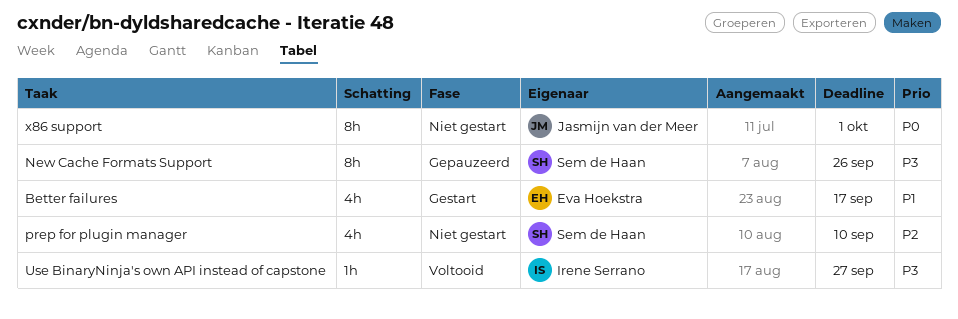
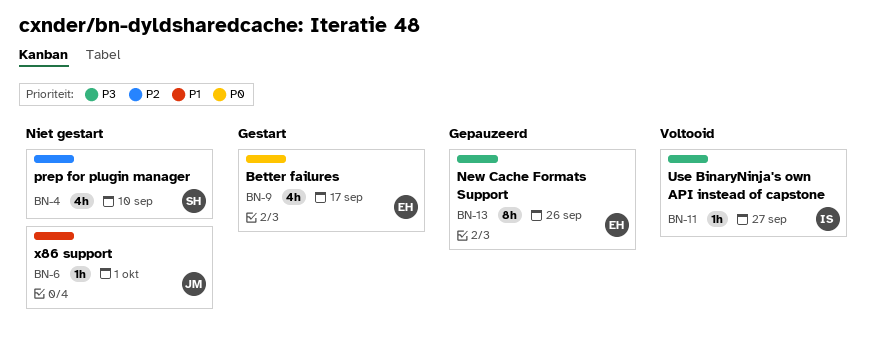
Better failures, priority: P1 -> P0
New Cache Formats Support, owner: Sem de Haan -> Eva Hoekstra
x86 support, priority: P0 -> P1
x86 support, estimate: 8h -> 1h

